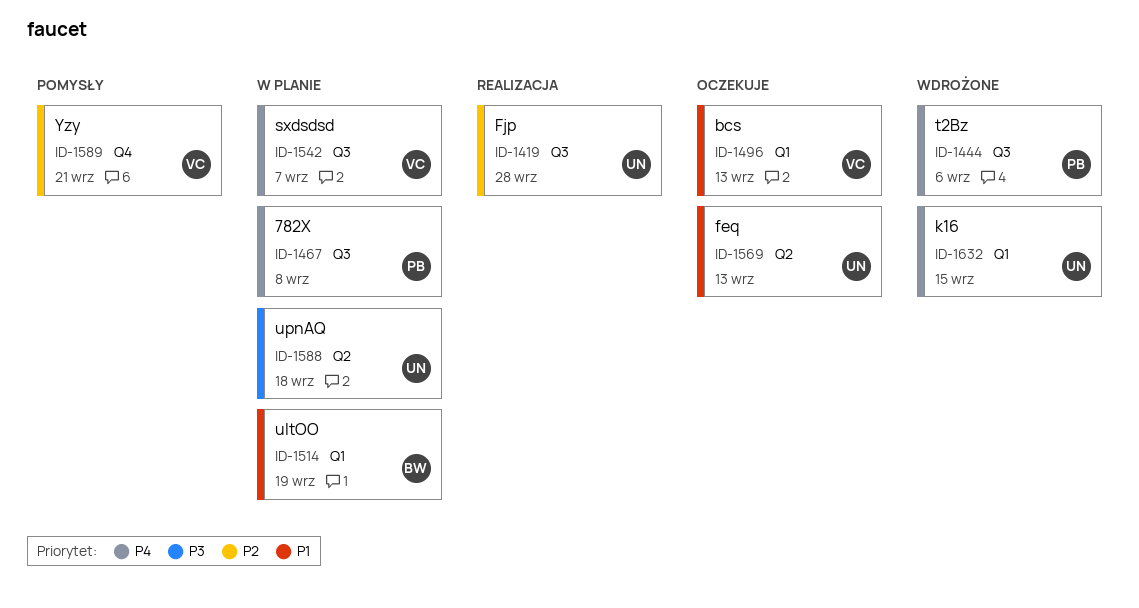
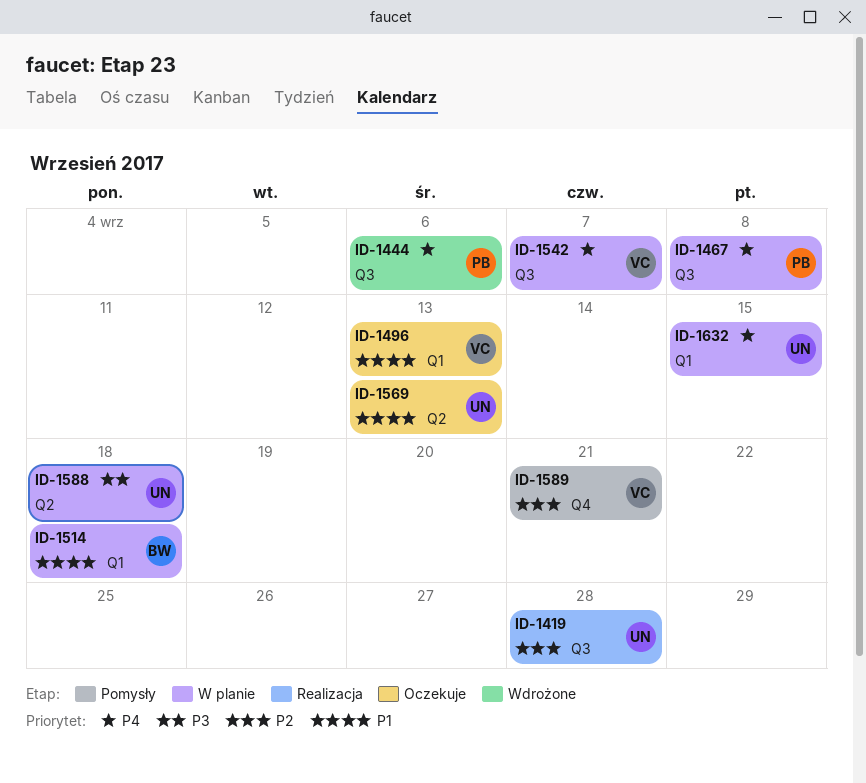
ID-1514, due: Sep 19 -> Sep 18
ID-1632, status: Wdrożone -> W planie

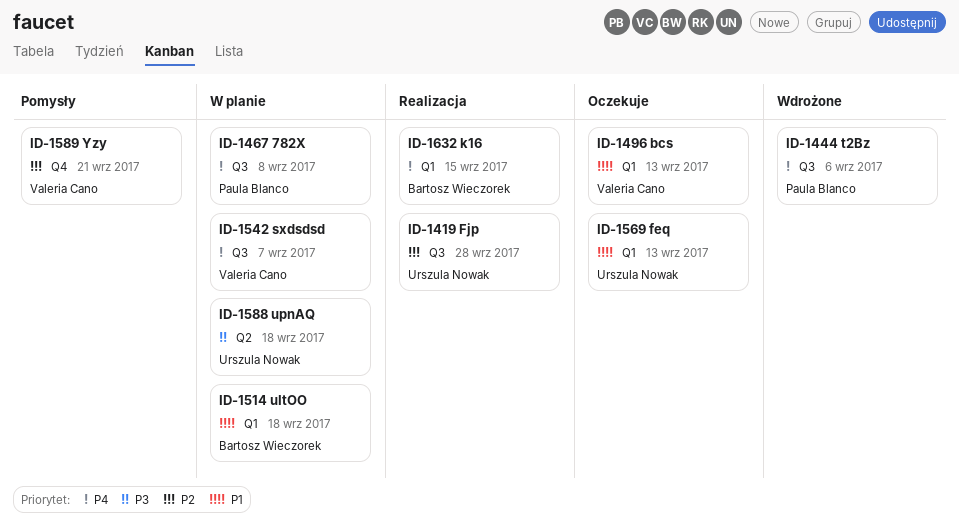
ID-1569, label: Q2 -> Q1
ID-1632, status: W planie -> Realizacja
ID-1632, owner: Urszula Nowak -> Bartosz Wieczorek

